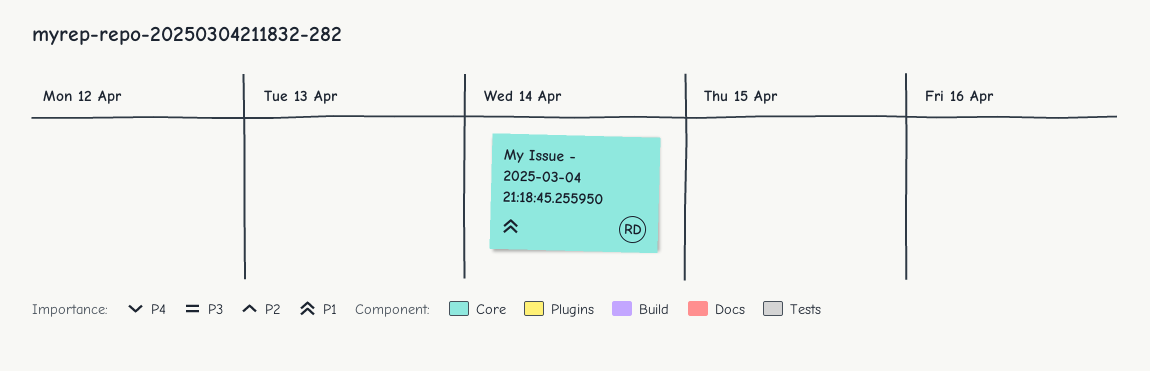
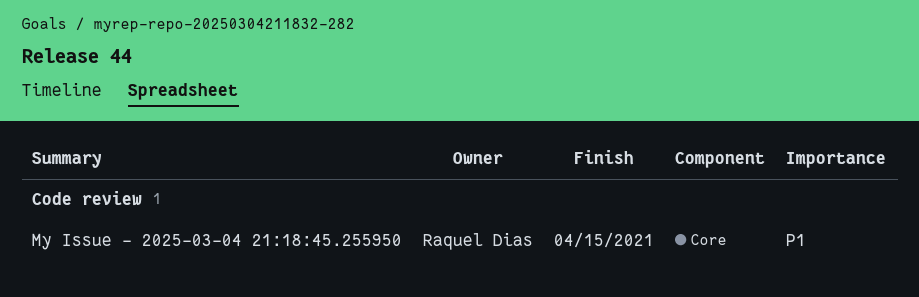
My Issue - 2025-03-04 21:18:45.255950, due: Apr 14 -> Apr 15

